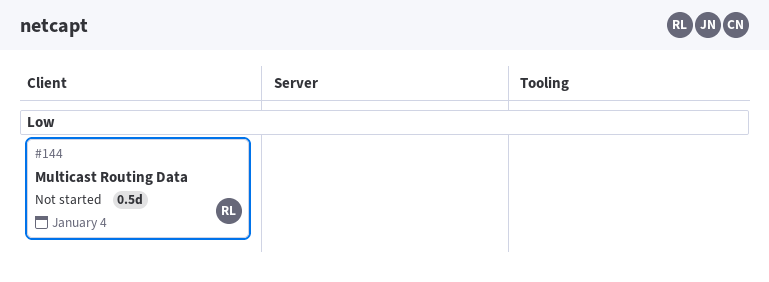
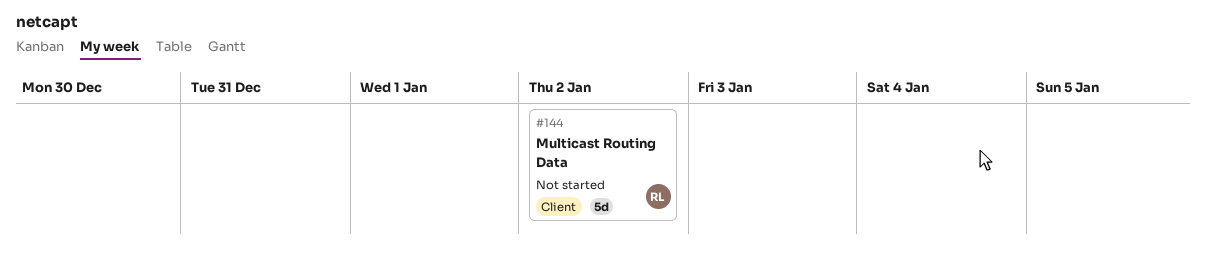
#144, estimate: 0.5d -> 5d
#144, due: Jan 4 -> Jan 2

